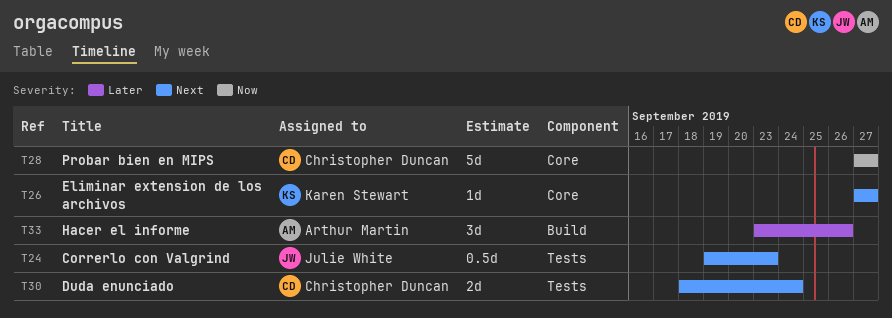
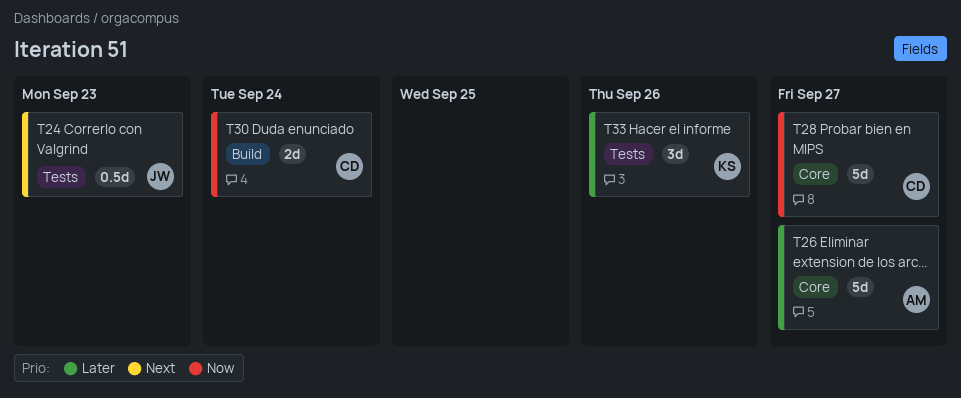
T26, owner: Karen Stewart -> Arthur Martin
T26, priority: Next -> Later
T26, estimate: 1d -> 5d
T30, priority: Next -> Now
T30, label: Tests -> Build
T33, owner: Arthur Martin -> Karen Stewart
T33, label: Build -> Tests

